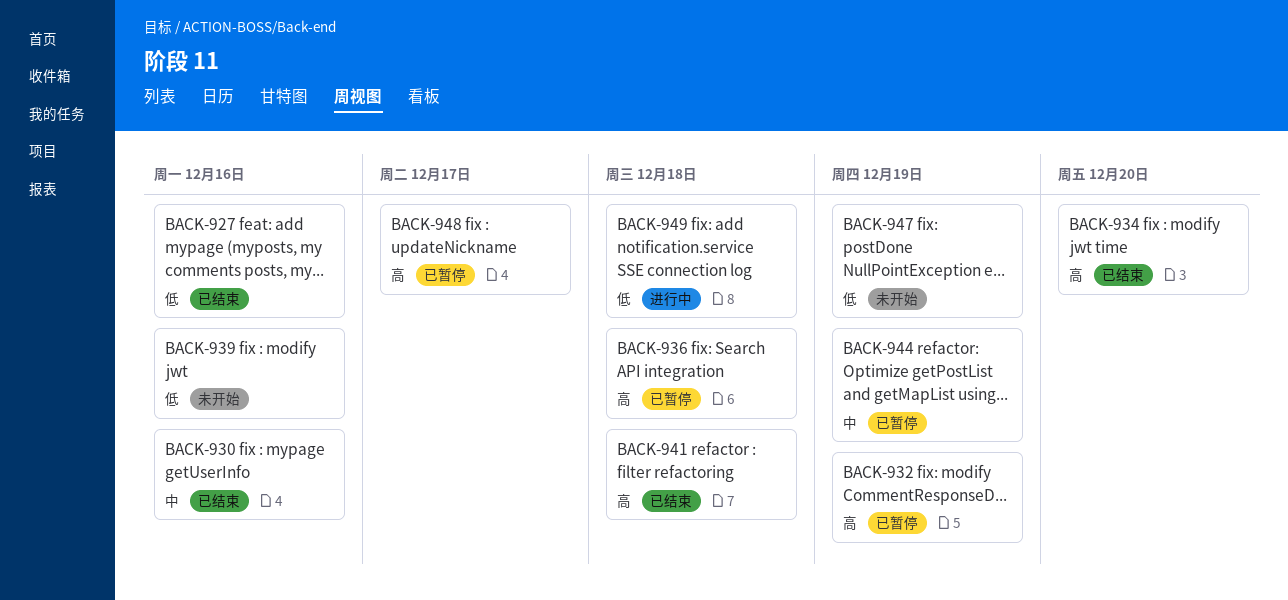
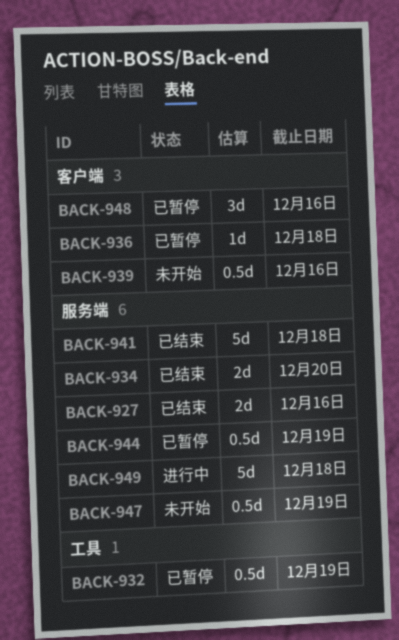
BACK-930: present -> none
BACK-948, due: Dec 17 -> Dec 16

